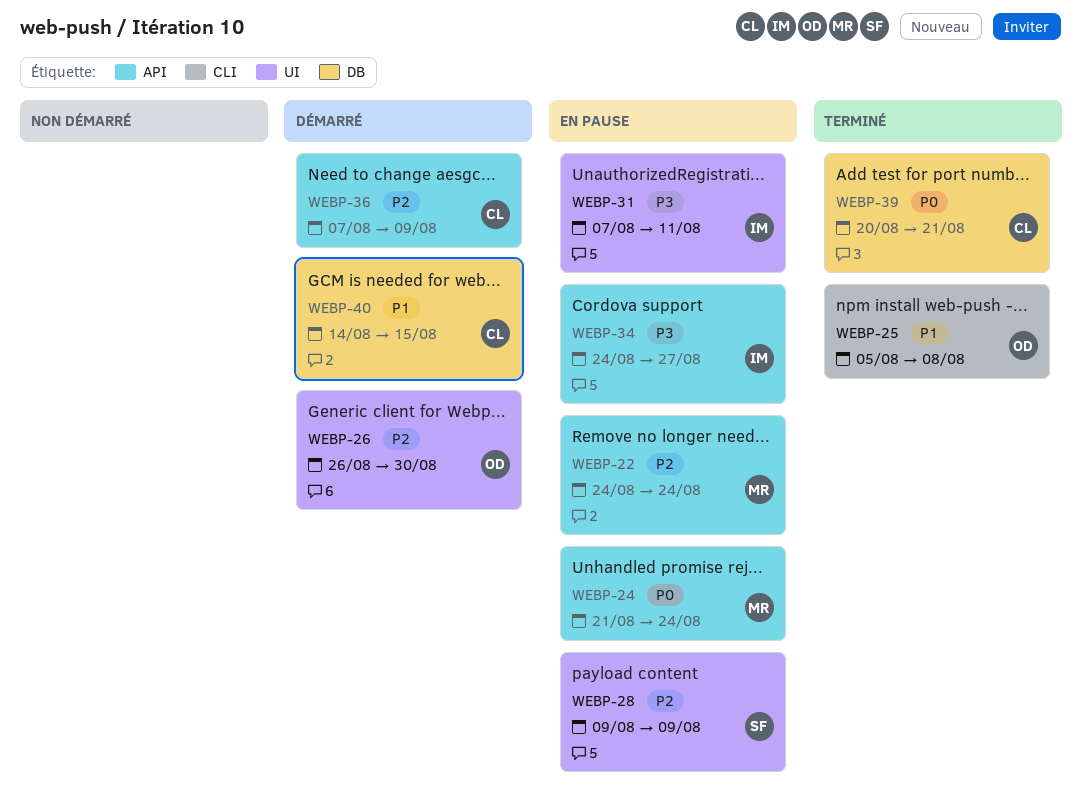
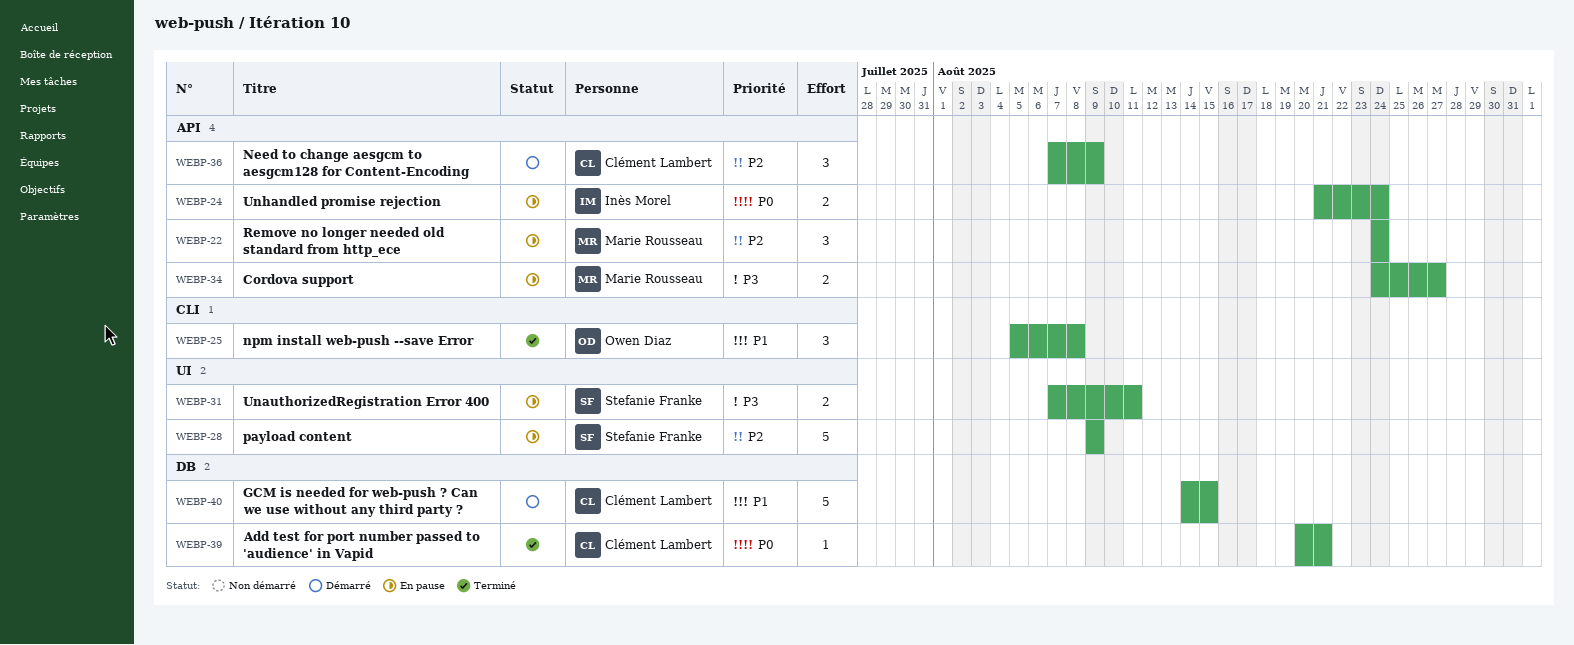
WEBP-24, owner: Marie Rousseau -> Inès Morel
WEBP-26: present -> none
WEBP-31, owner: Inès Morel -> Stefanie Franke
WEBP-34, owner: Inès Morel -> Marie Rousseau

